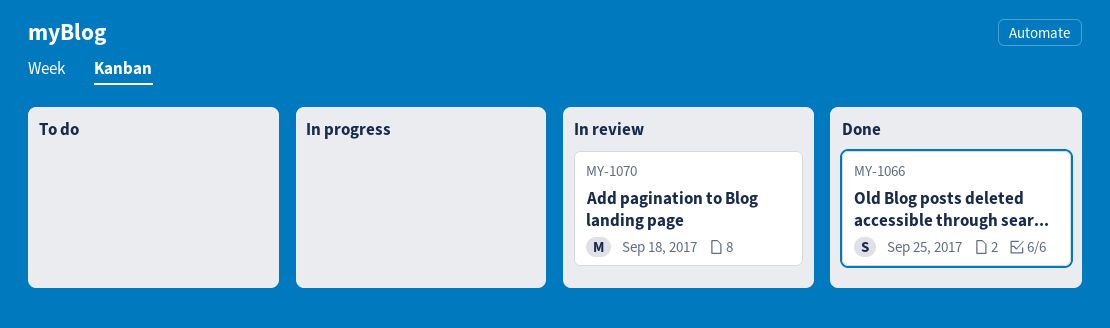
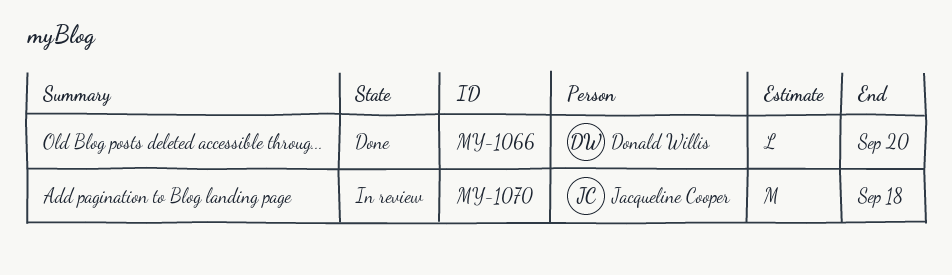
MY-1066, estimate: S -> L
MY-1066, due: Sep 25 -> Sep 20

